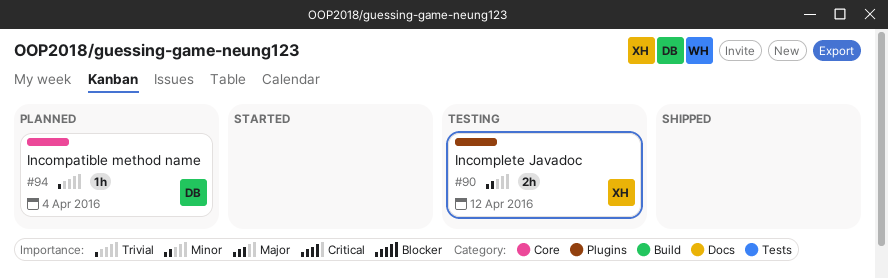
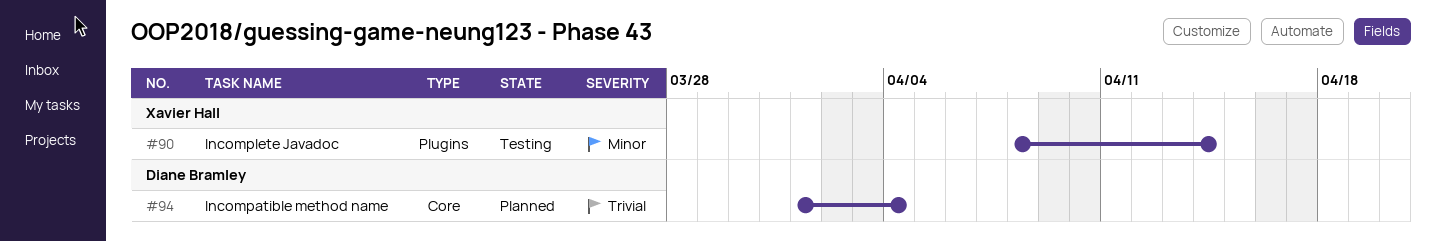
#90, due: Apr 12 -> Apr 14

